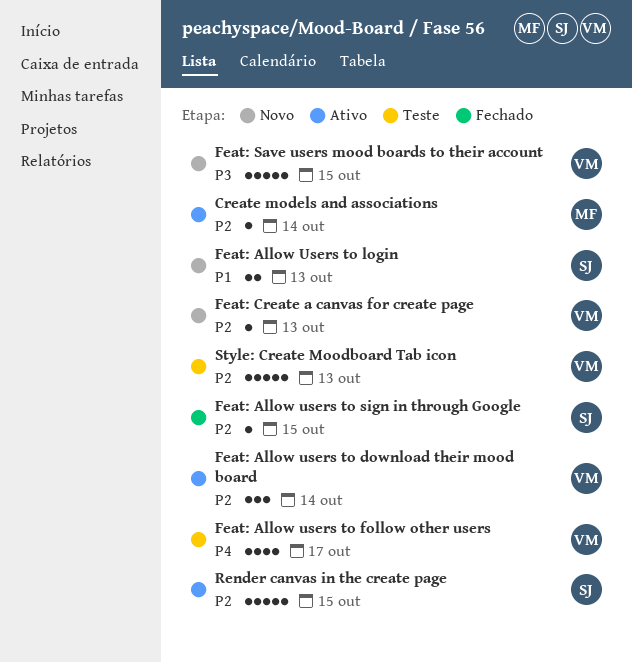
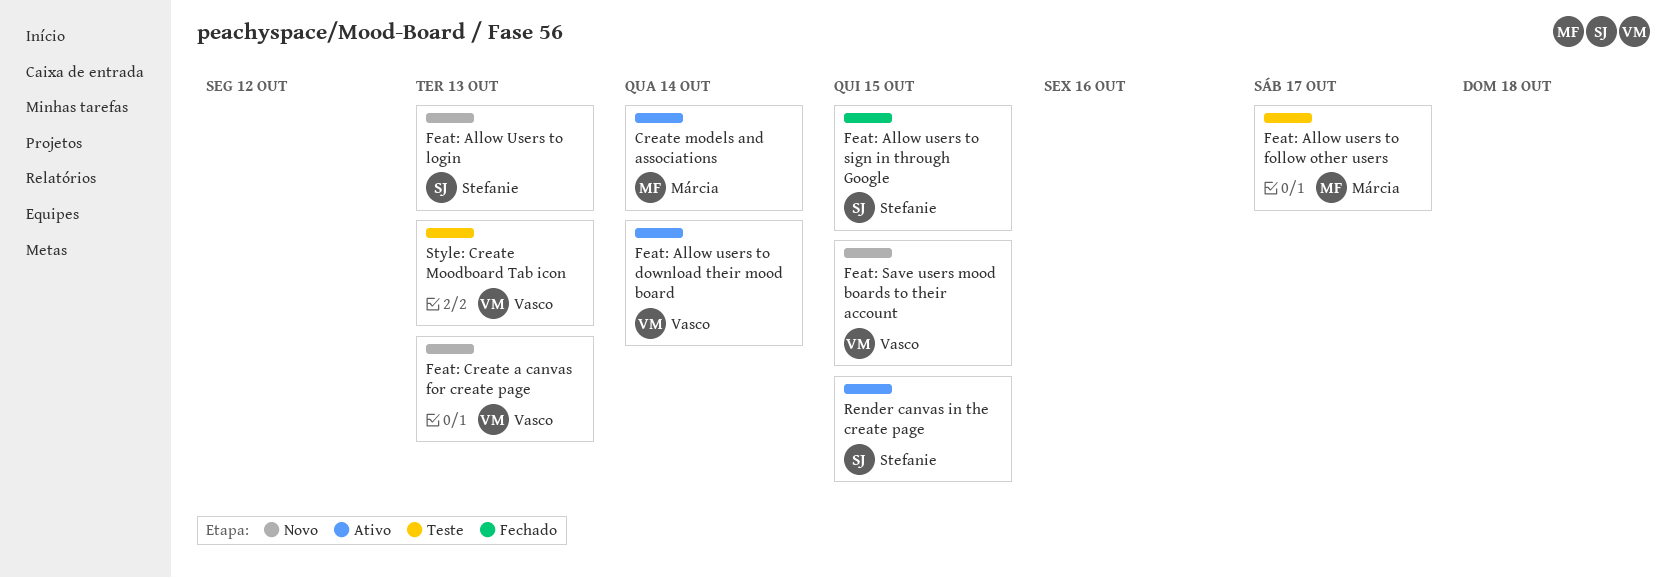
Feat: Allow users to follow other users, owner: Vasco -> Márcia

